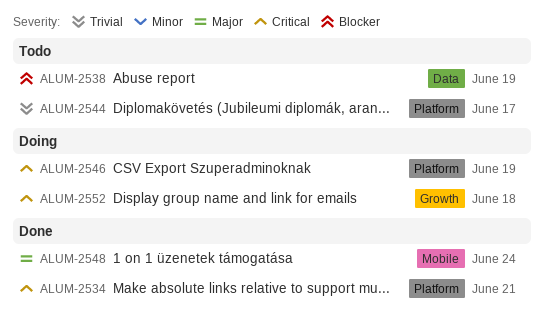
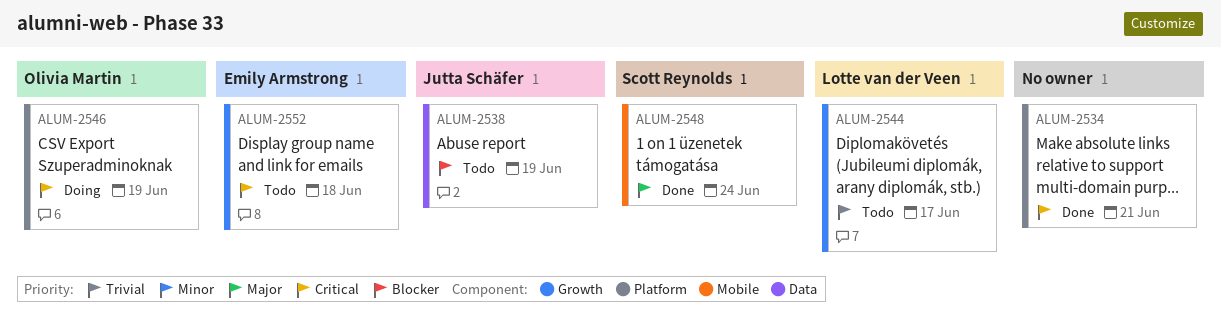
ALUM-2544, label: Platform -> Growth
ALUM-2552, status: Doing -> Todo

